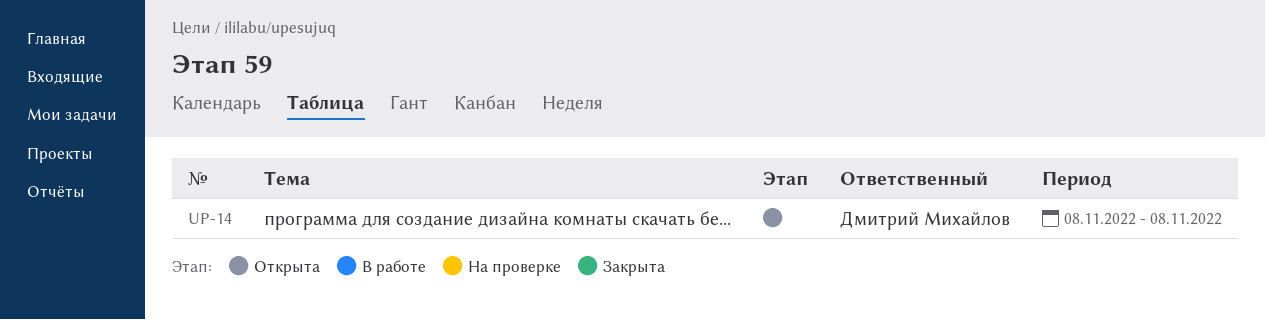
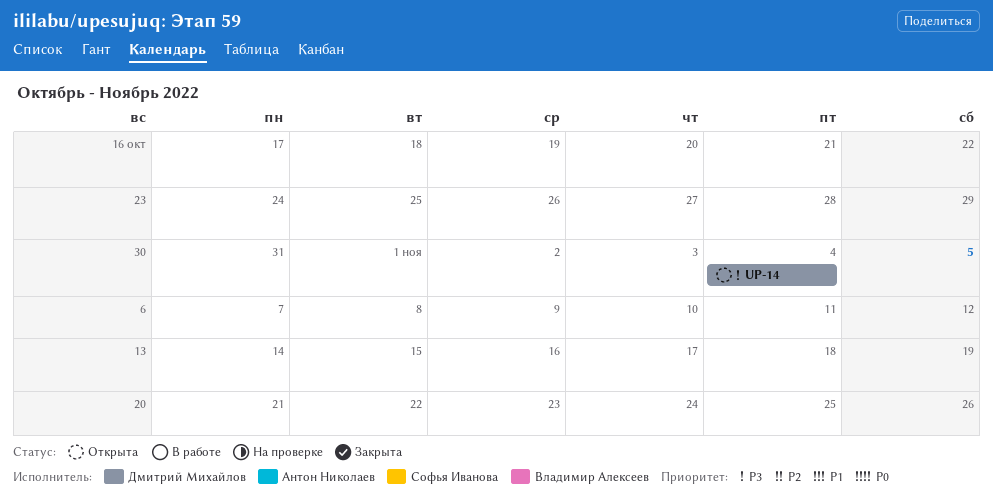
UP-14, start: Nov 8 -> Nov 4
UP-14, due: Nov 8 -> Nov 4

